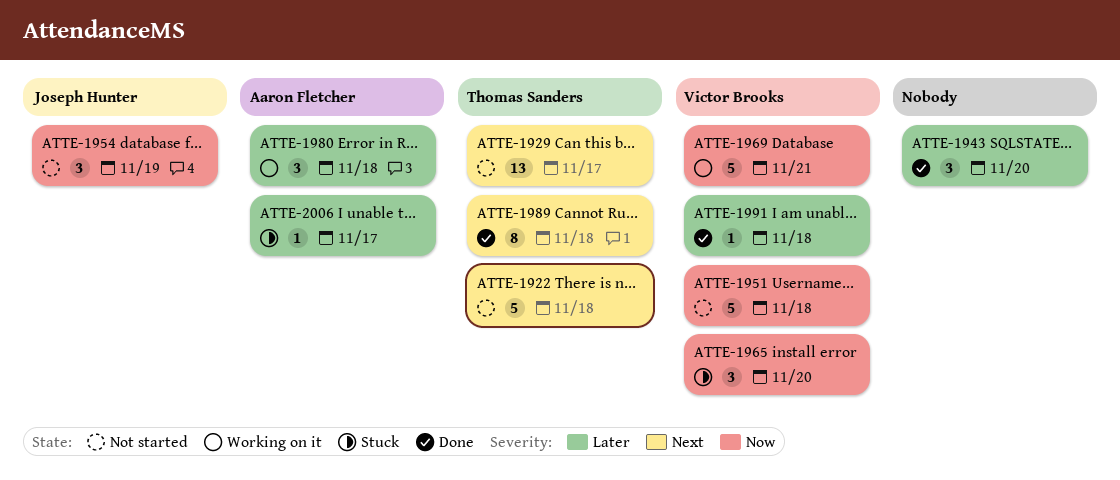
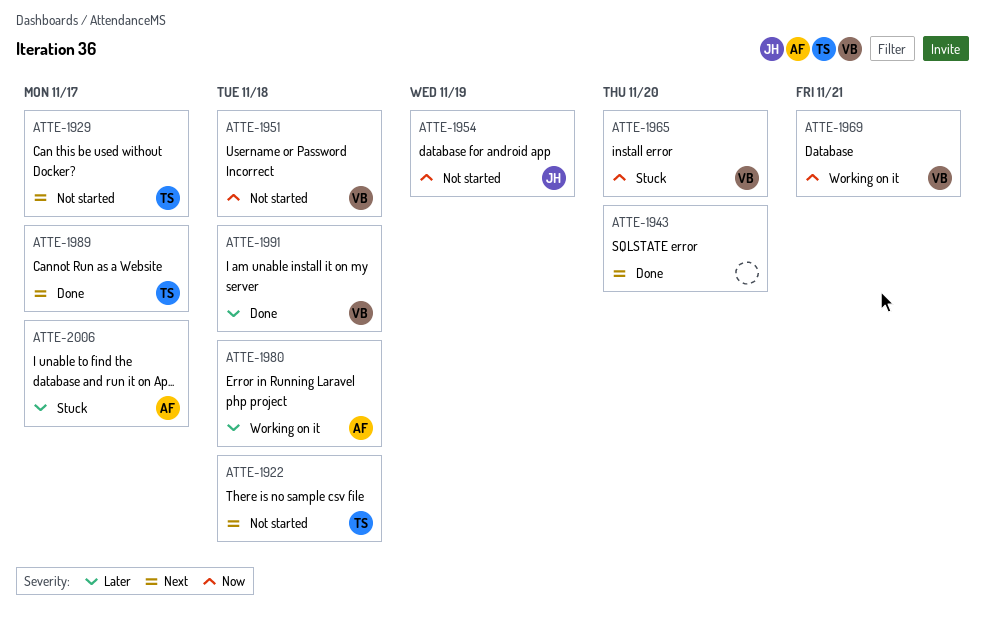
ATTE-1943, priority: Later -> Next
ATTE-1989, due: Nov 18 -> Nov 17

